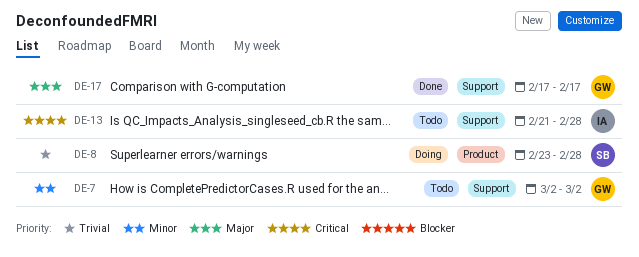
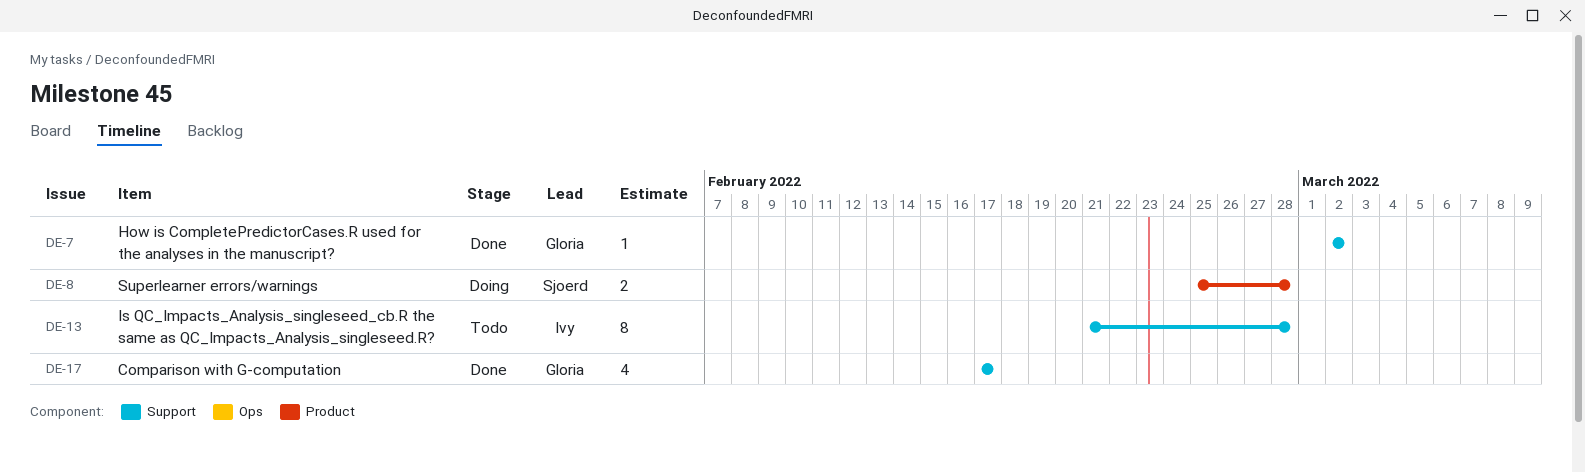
DE-7, status: Todo -> Done
DE-8, start: Feb 23 -> Feb 25

